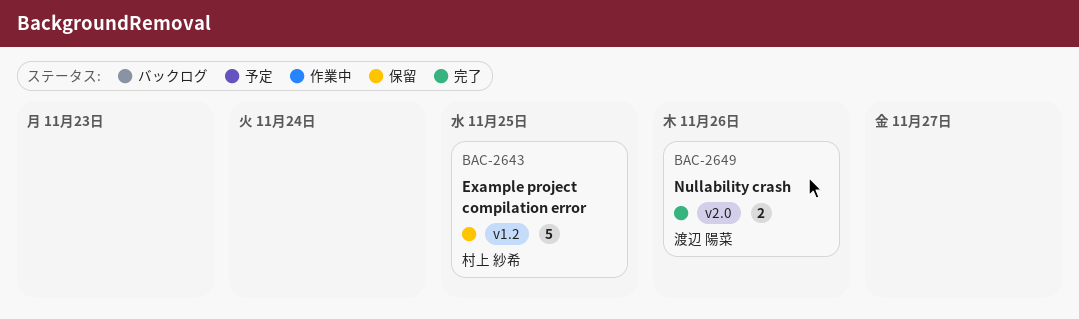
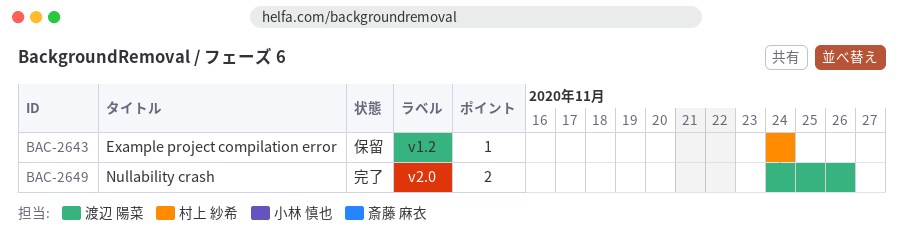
BAC-2643, estimate: 5 -> 1
BAC-2643, due: Nov 25 -> Nov 24

